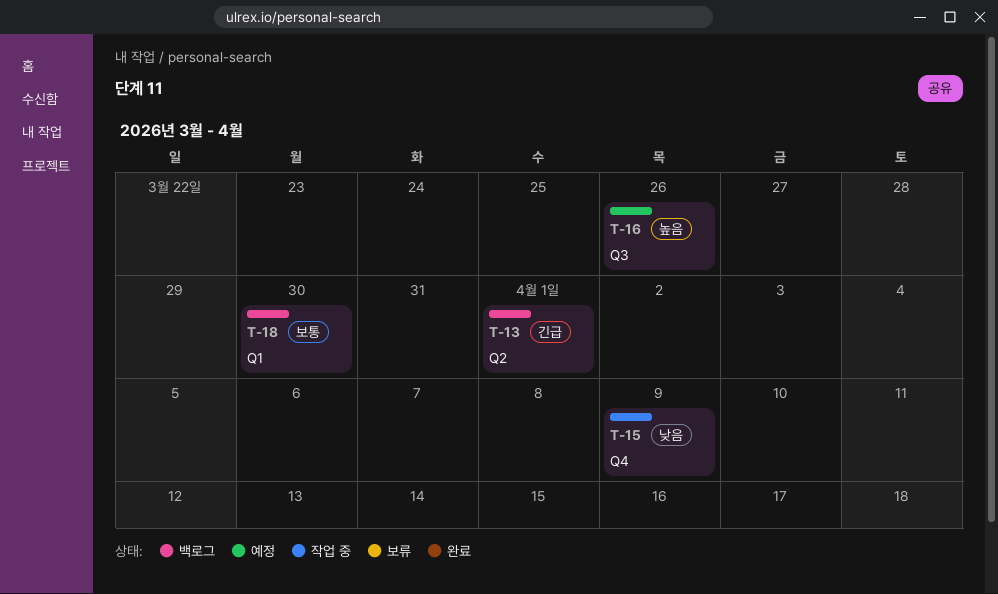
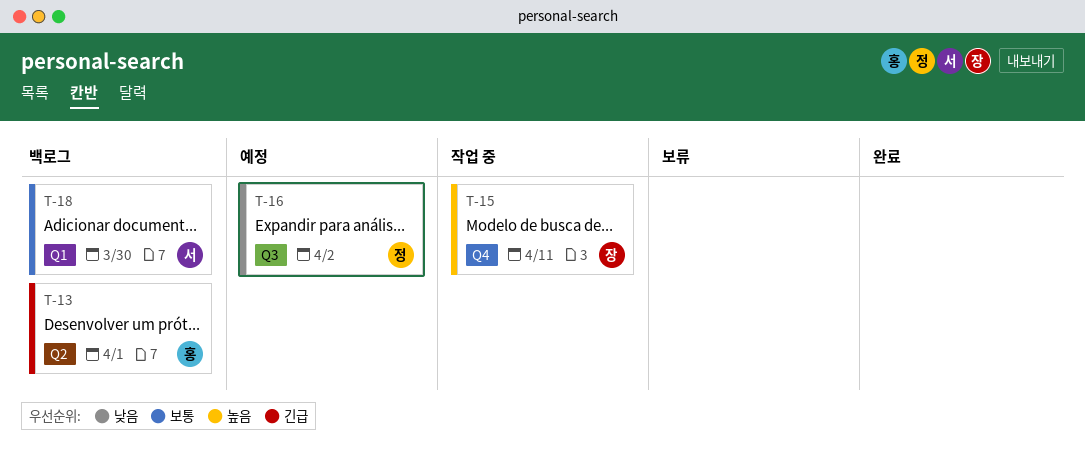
T-15, priority: 낮음 -> 높음
T-15, due: Apr 9 -> Apr 11
T-16, priority: 높음 -> 낮음
T-16, due: Mar 26 -> Apr 2

